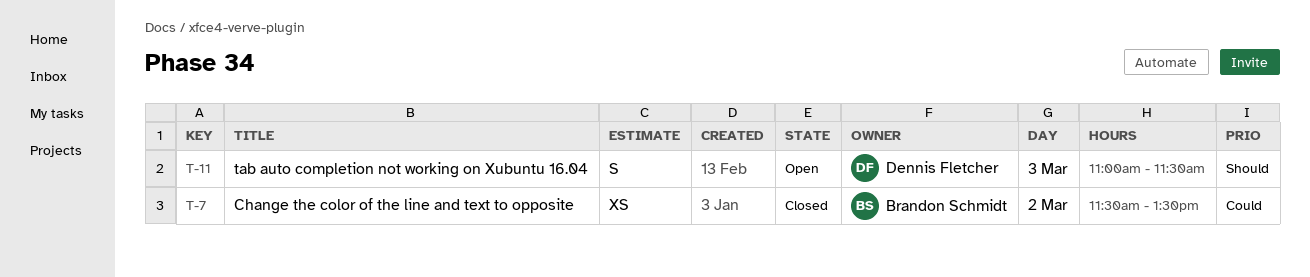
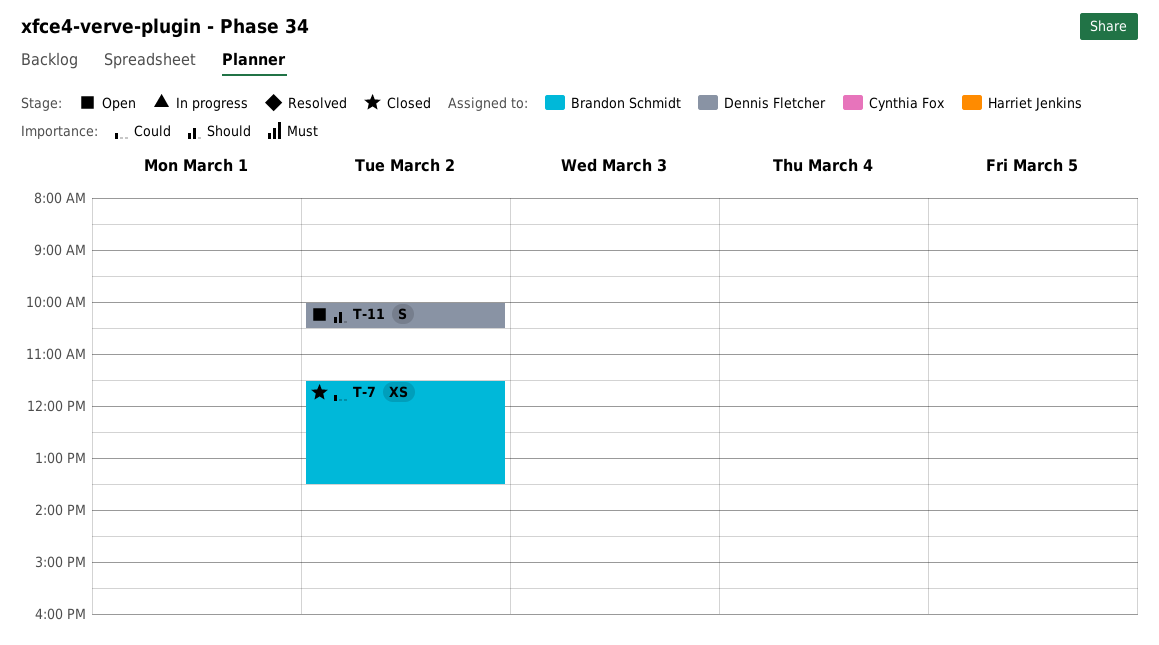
T-11, day: Mar 3 -> Mar 2
T-11, begins: 11:00 -> 10:00
T-11, ends: 11:30 -> 10:30

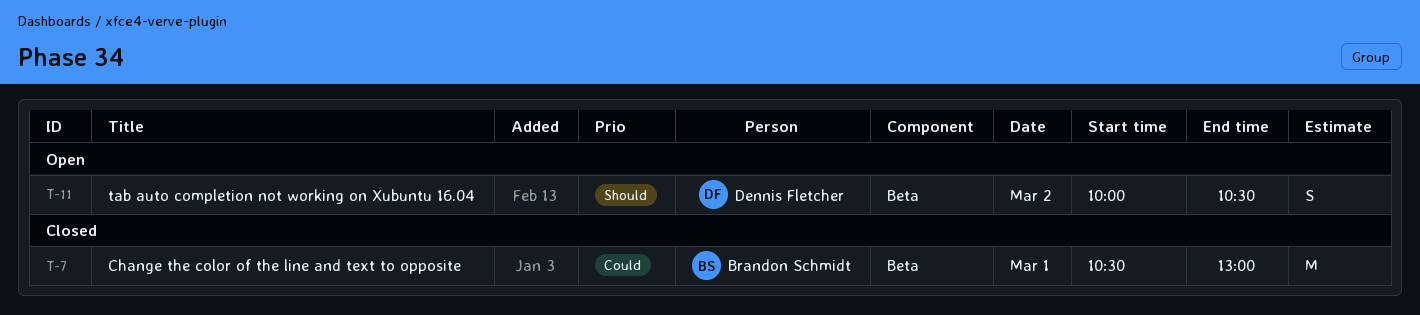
T-7, estimate: XS -> M
T-7, day: Mar 2 -> Mar 1
T-7, begins: 11:30 -> 10:30
T-7, ends: 13:30 -> 13:00

